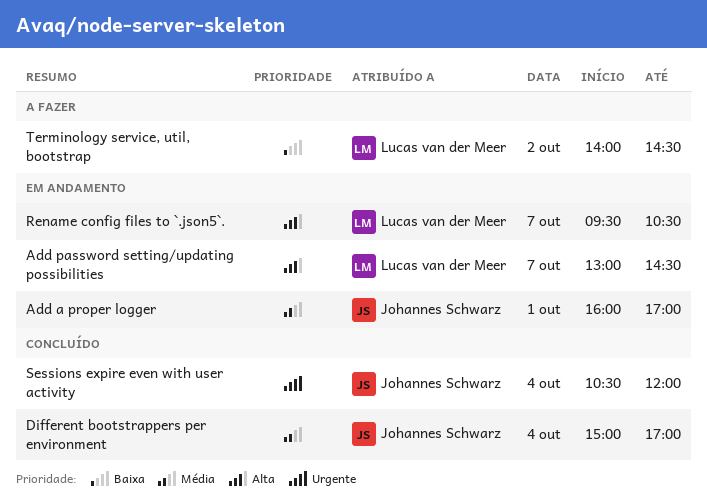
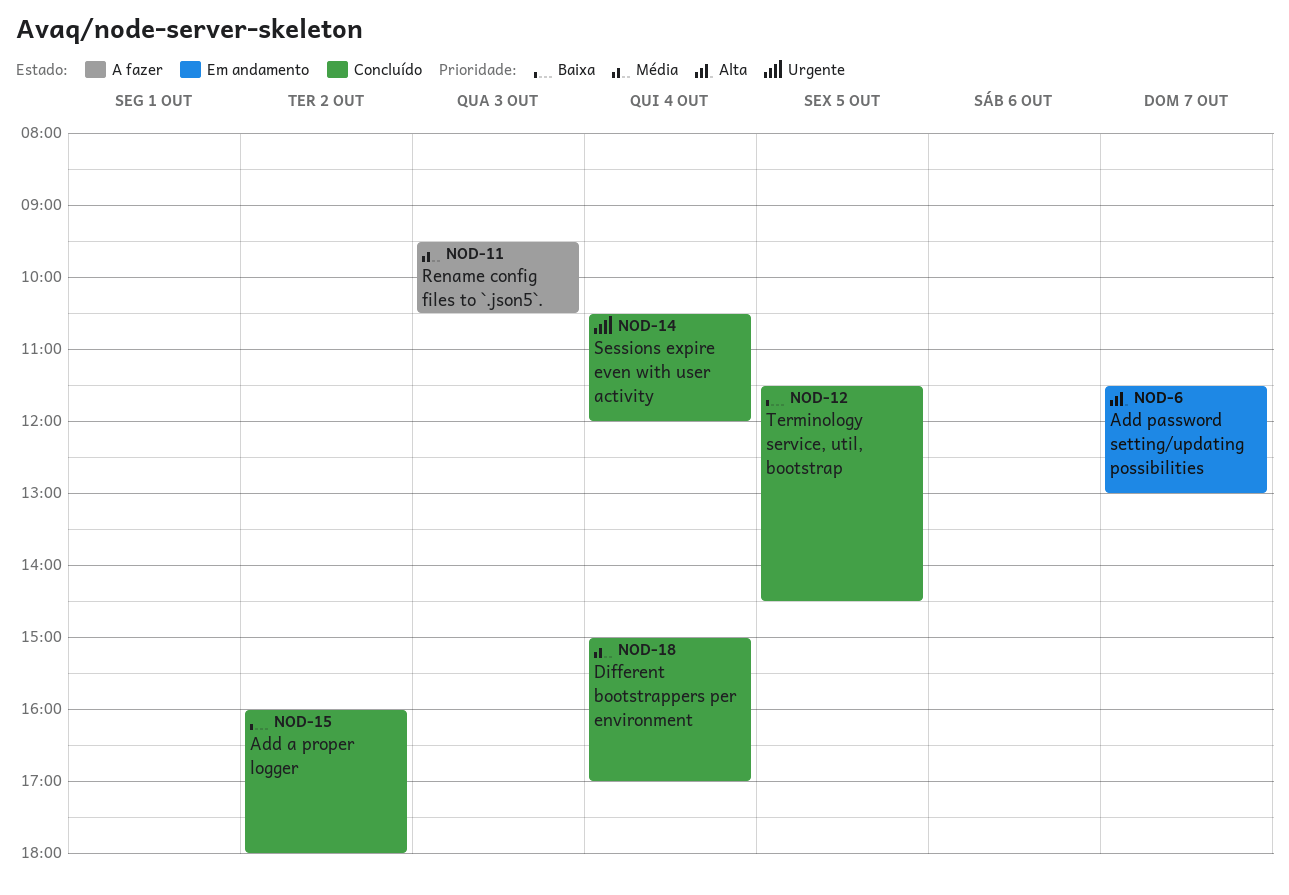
Add a proper logger, status: Em andamento -> Concluído
Add a proper logger, priority: Média -> Baixa
Add a proper logger, day: Oct 1 -> Oct 2
Add a proper logger, ends: 17:00 -> 18:00
Add password setting/updating possibilities, begins: 13:00 -> 11:30
Add password setting/updating possibilities, ends: 14:30 -> 13:00
Rename config files to `.json5`., status: Em andamento -> A fazer
Rename config files to `.json5`., priority: Alta -> Média
Rename config files to `.json5`., day: Oct 7 -> Oct 3
Terminology service, util, bootstrap, status: A fazer -> Concluído
Terminology service, util, bootstrap, day: Oct 2 -> Oct 5
Terminology service, util, bootstrap, begins: 14:00 -> 11:30

